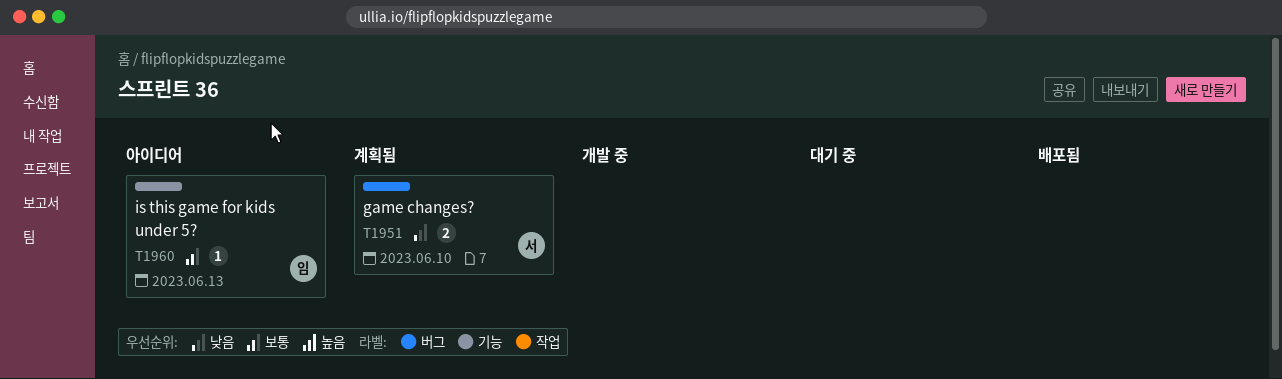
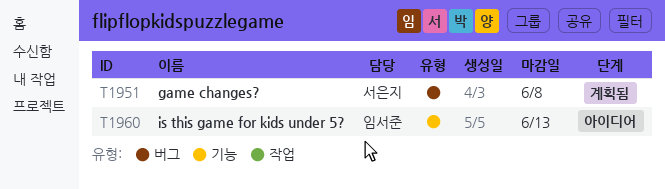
T1951, due: Jun 10 -> Jun 8

